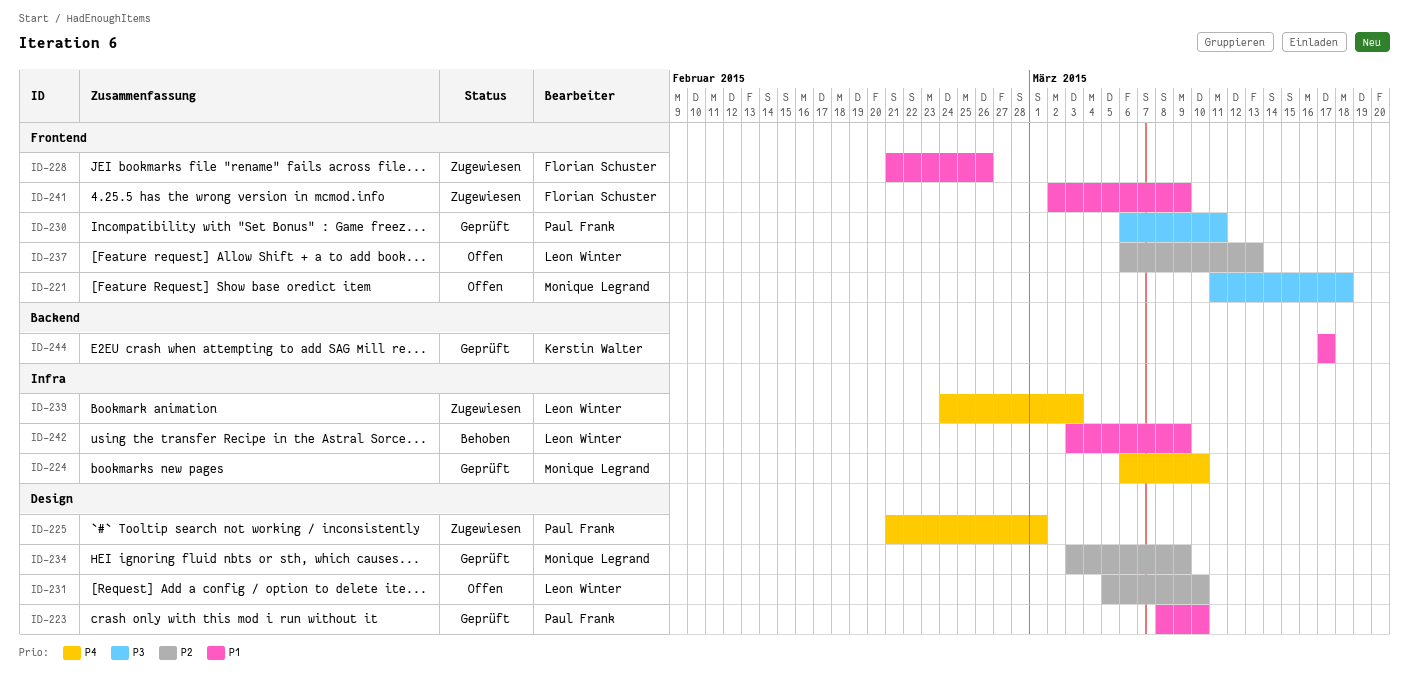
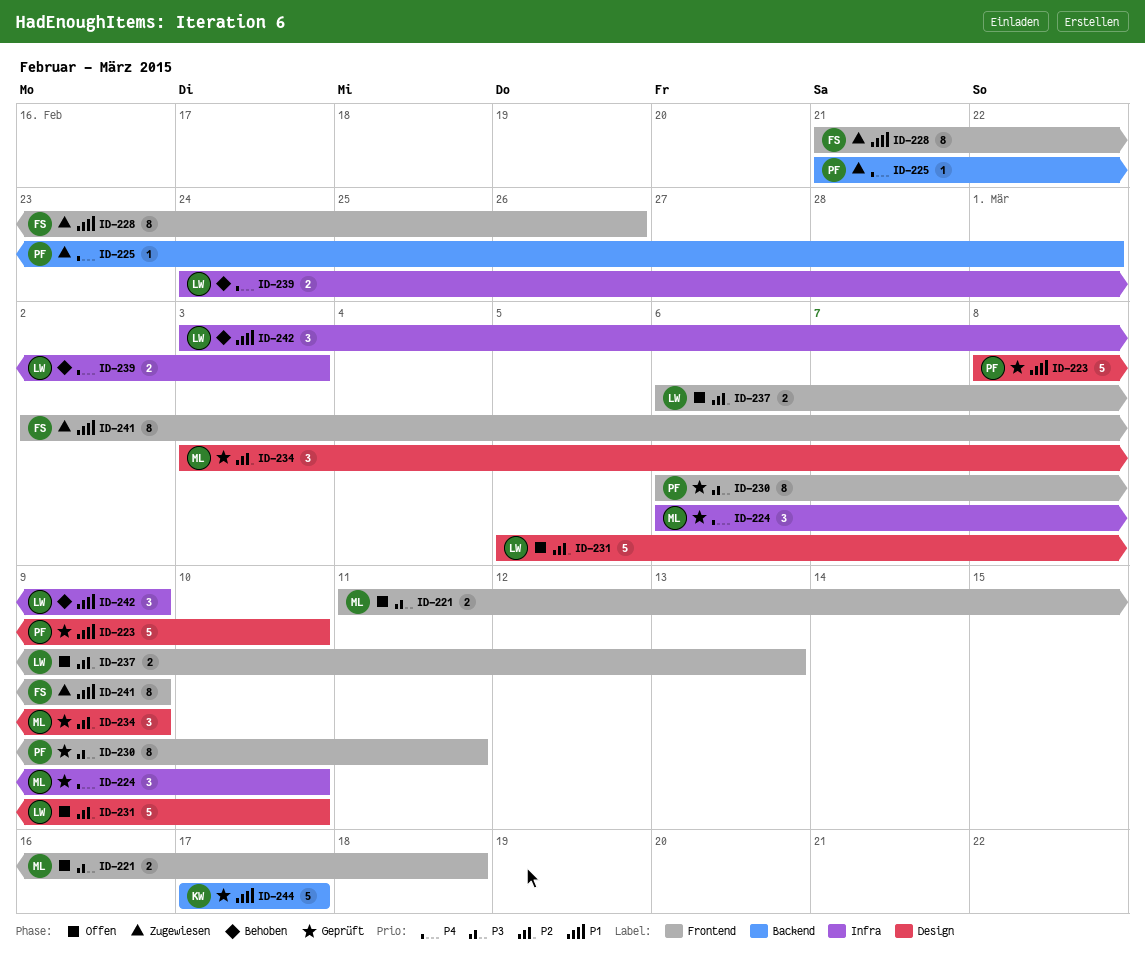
ID-225, label: Design -> Backend
ID-239, status: Zugewiesen -> Behoben

